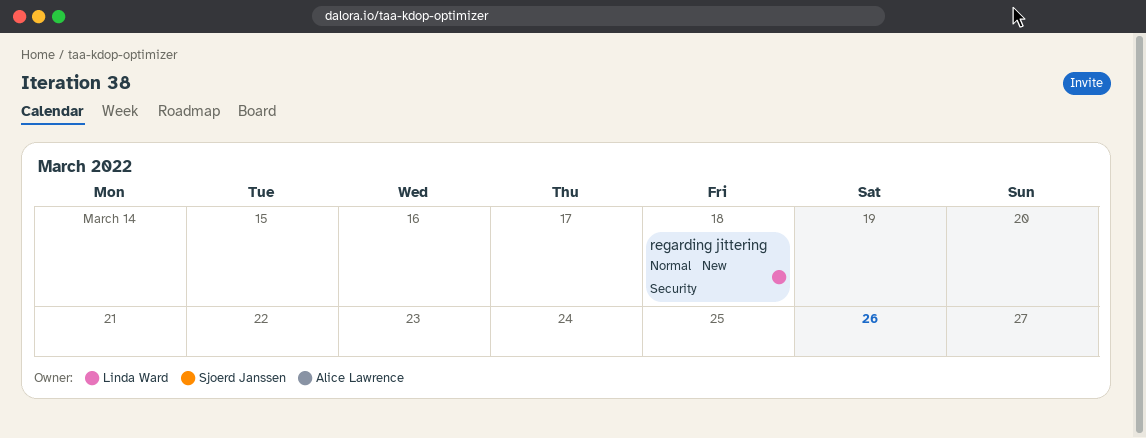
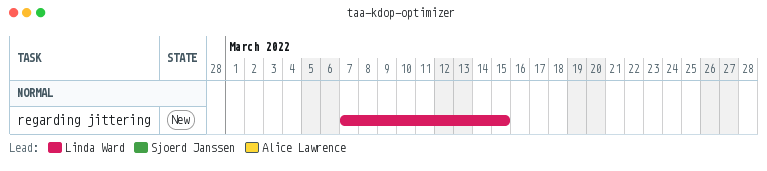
regarding jittering, due: Mar 18 -> Mar 15

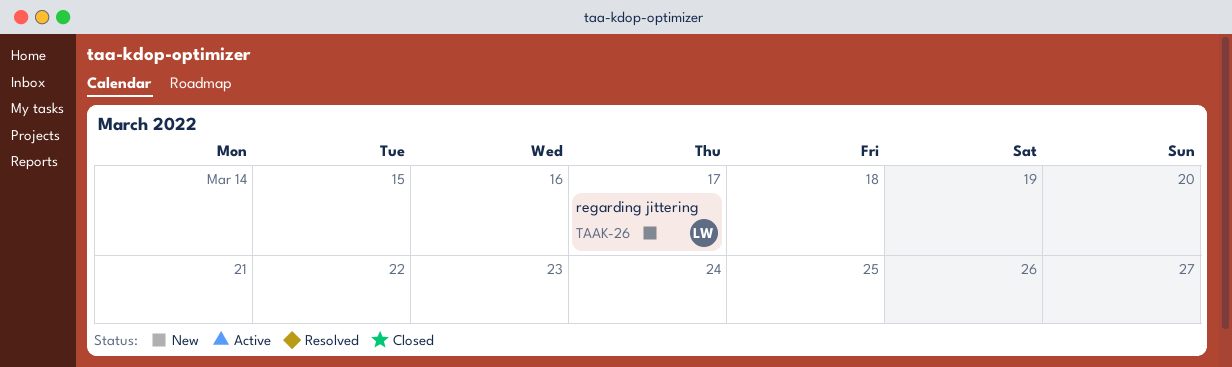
regarding jittering, due: Mar 15 -> Mar 17

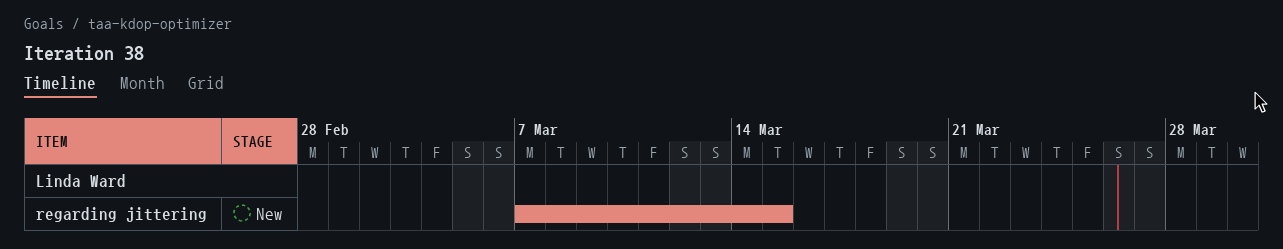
regarding jittering, due: Mar 17 -> Mar 15

